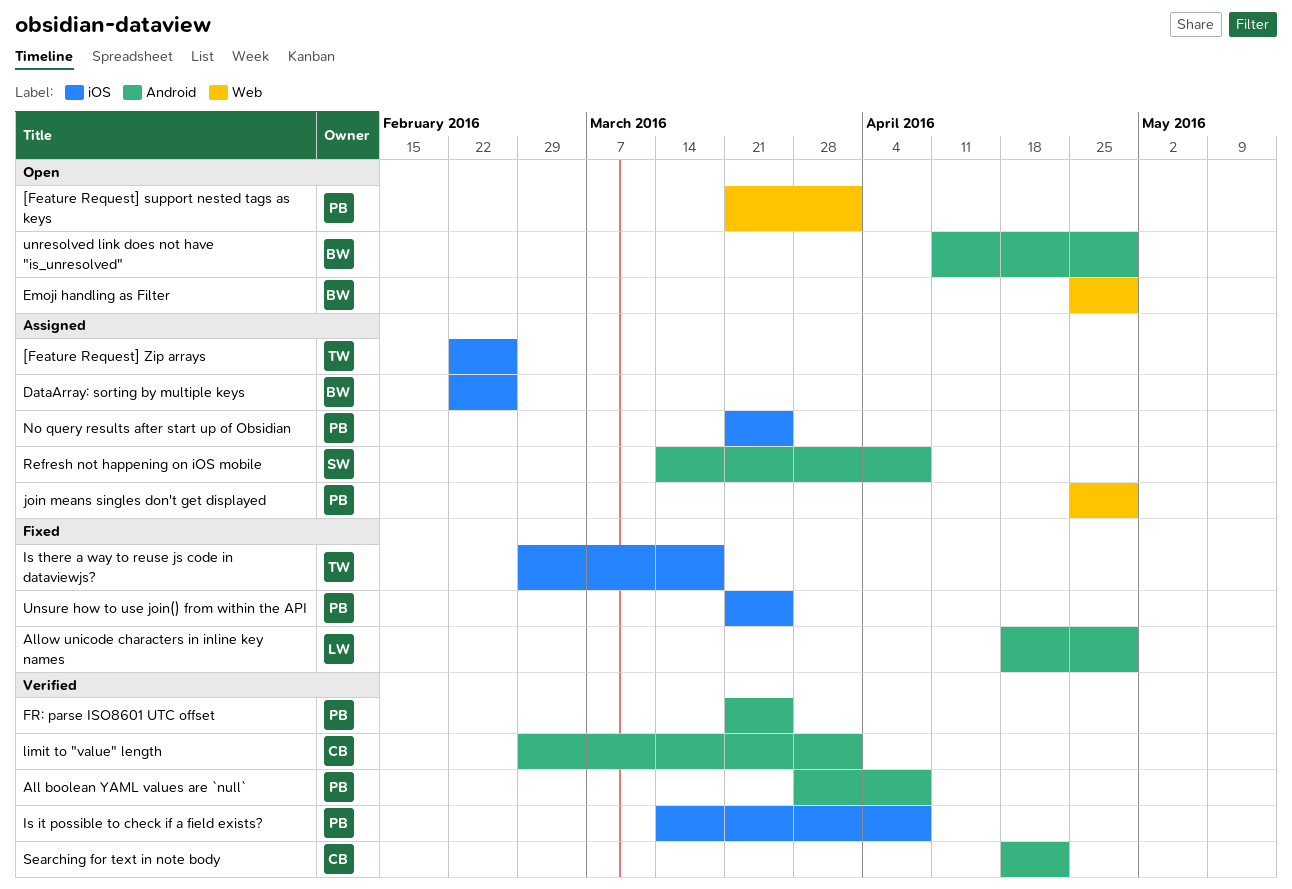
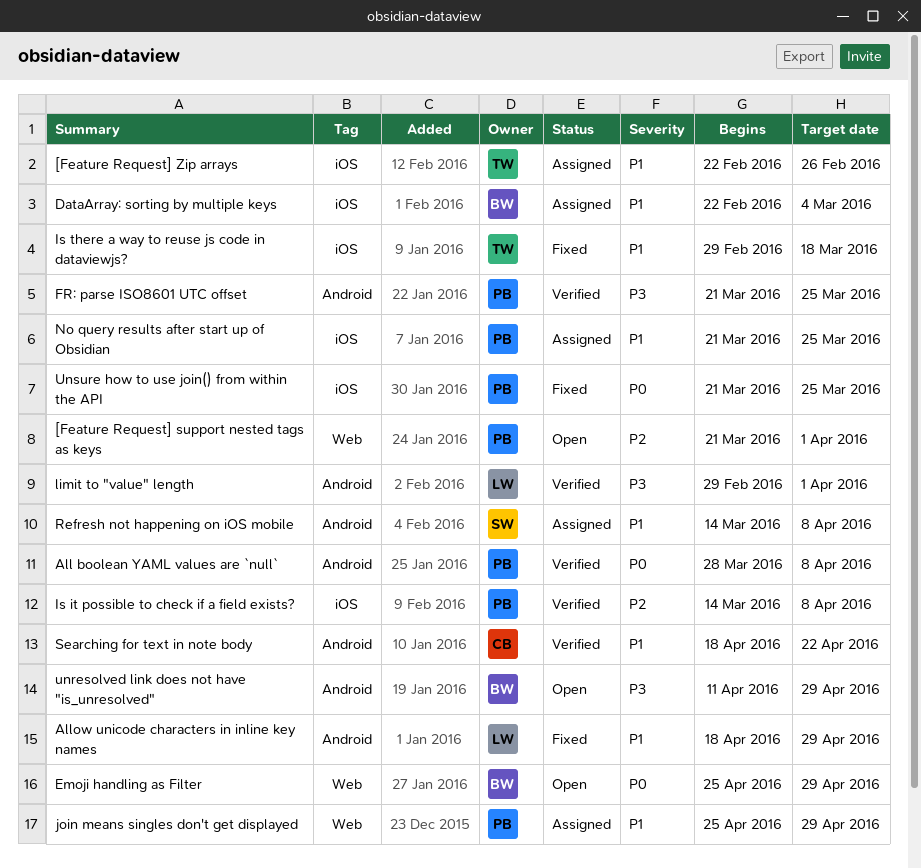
DataArray: sorting by multiple keys, due: Feb 26 -> Mar 4
limit to "value" length, owner: CB -> LW

